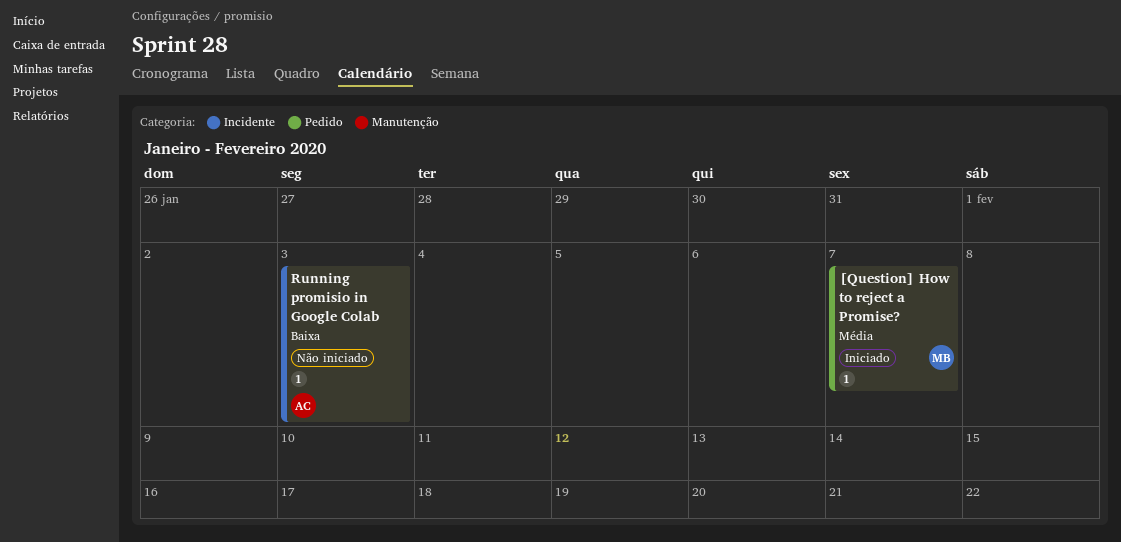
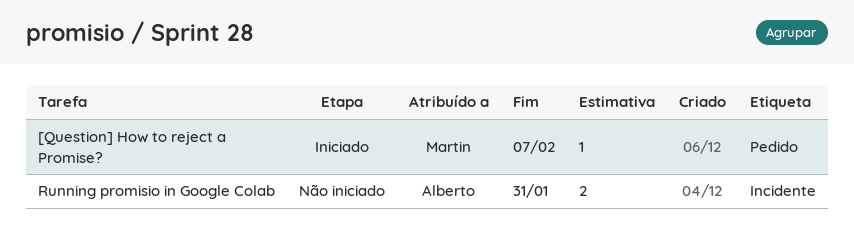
Running promisio in Google Colab, estimate: 1 -> 2
Running promisio in Google Colab, due: Feb 3 -> Jan 31

